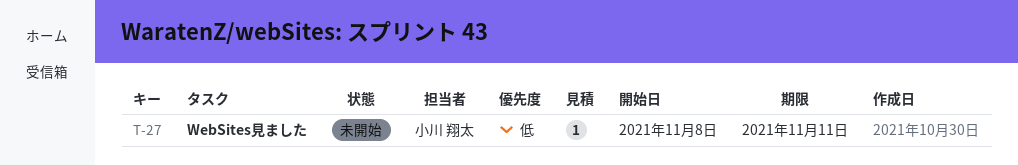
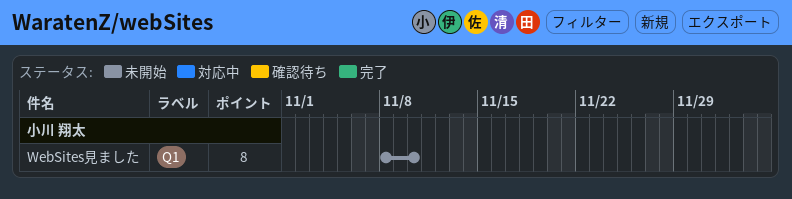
WebSites見ました, estimate: 1 -> 8
WebSites見ました, due: Nov 11 -> Nov 10

